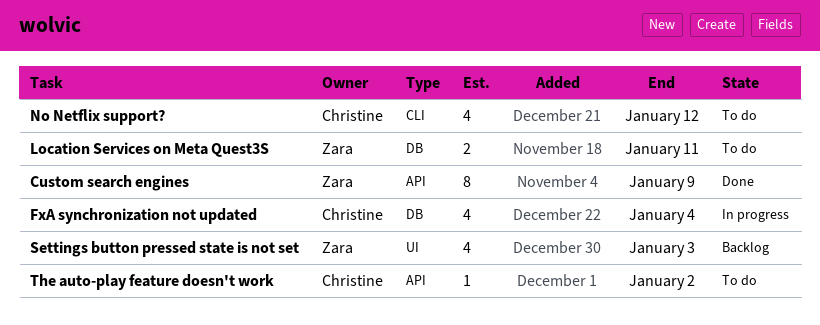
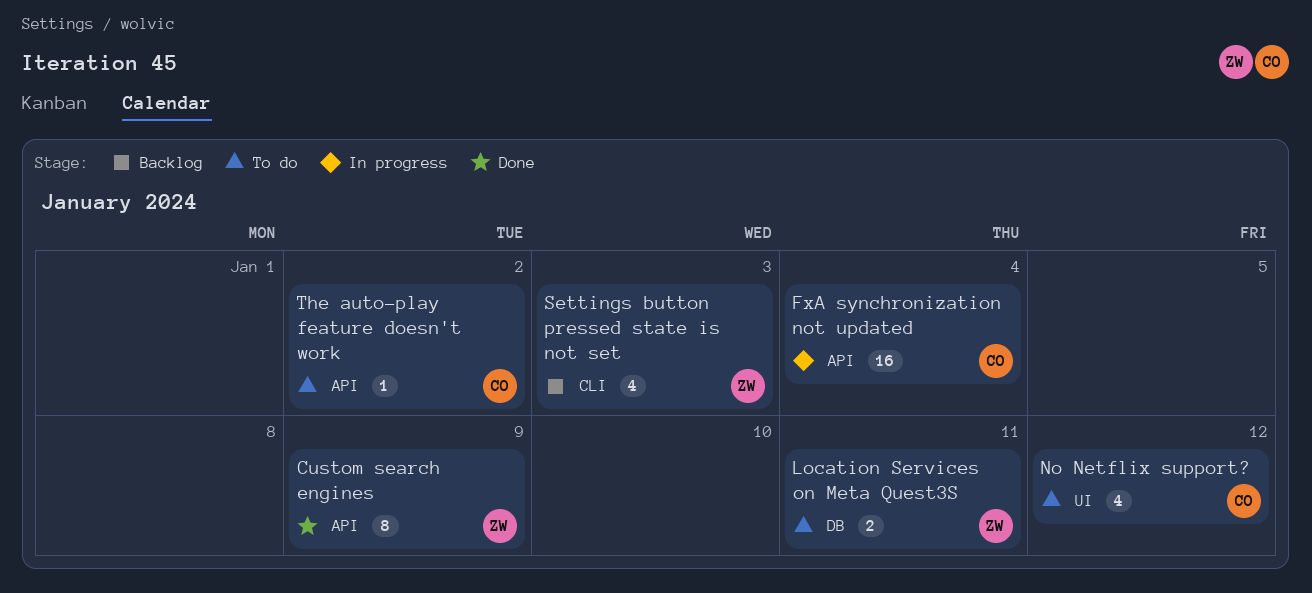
FxA synchronization not updated, label: DB -> API
FxA synchronization not updated, estimate: 4 -> 16
No Netflix support?, label: CLI -> UI
Settings button pressed state is not set, label: UI -> CLI

